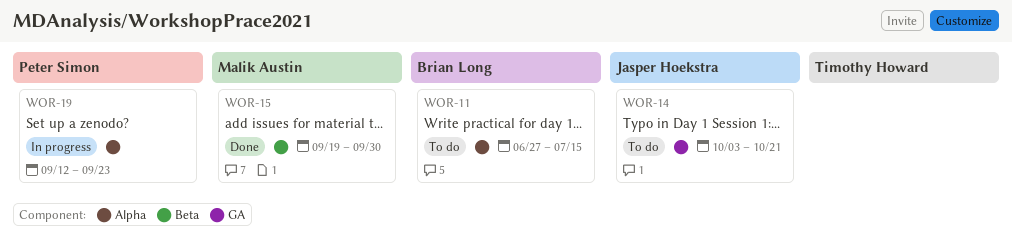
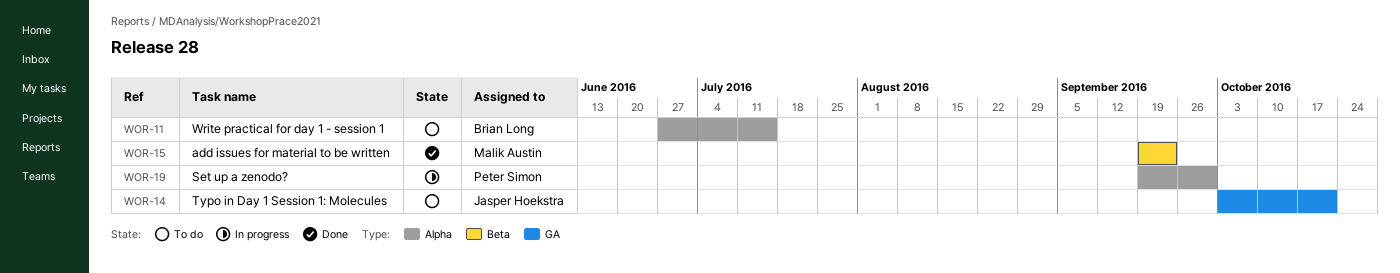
WOR-15, due: Sep 30 -> Sep 23
WOR-19, start: Sep 12 -> Sep 19
WOR-19, due: Sep 23 -> Sep 30

